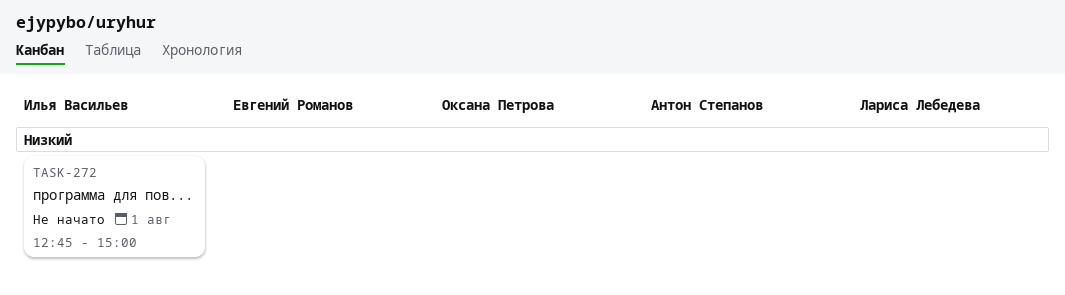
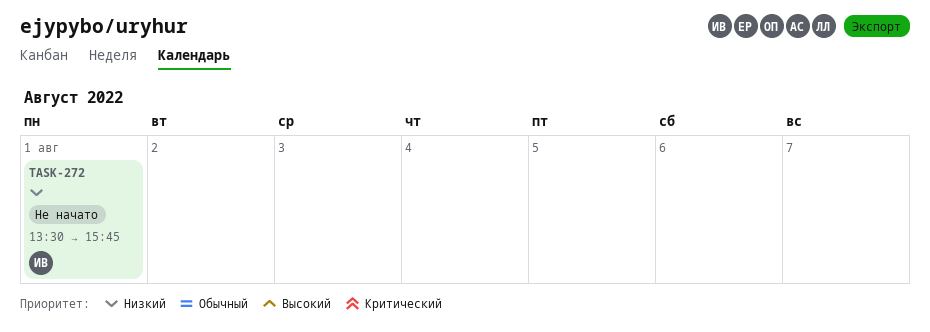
TASK-272, begins: 12:45 -> 13:30
TASK-272, ends: 15:00 -> 15:45

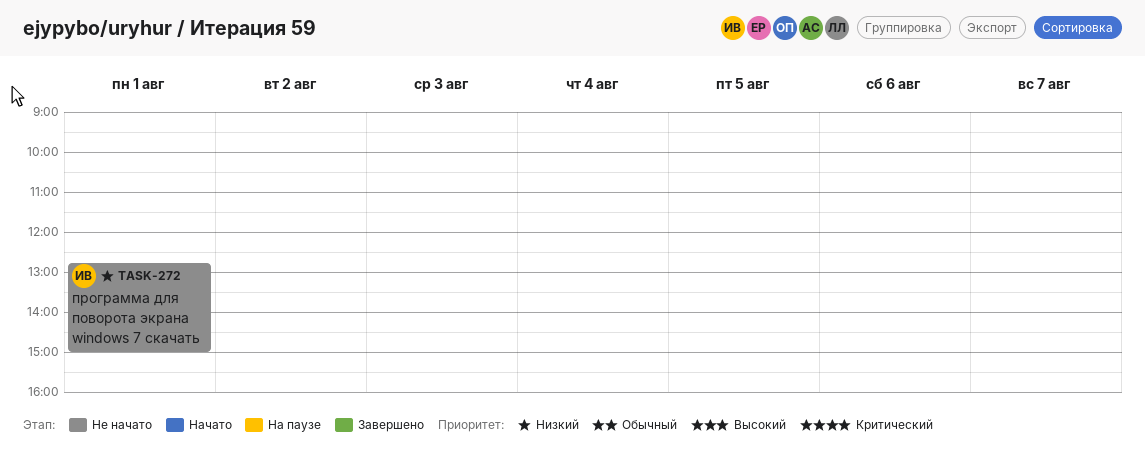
TASK-272, begins: 13:30 -> 12:45
TASK-272, ends: 15:45 -> 15:00

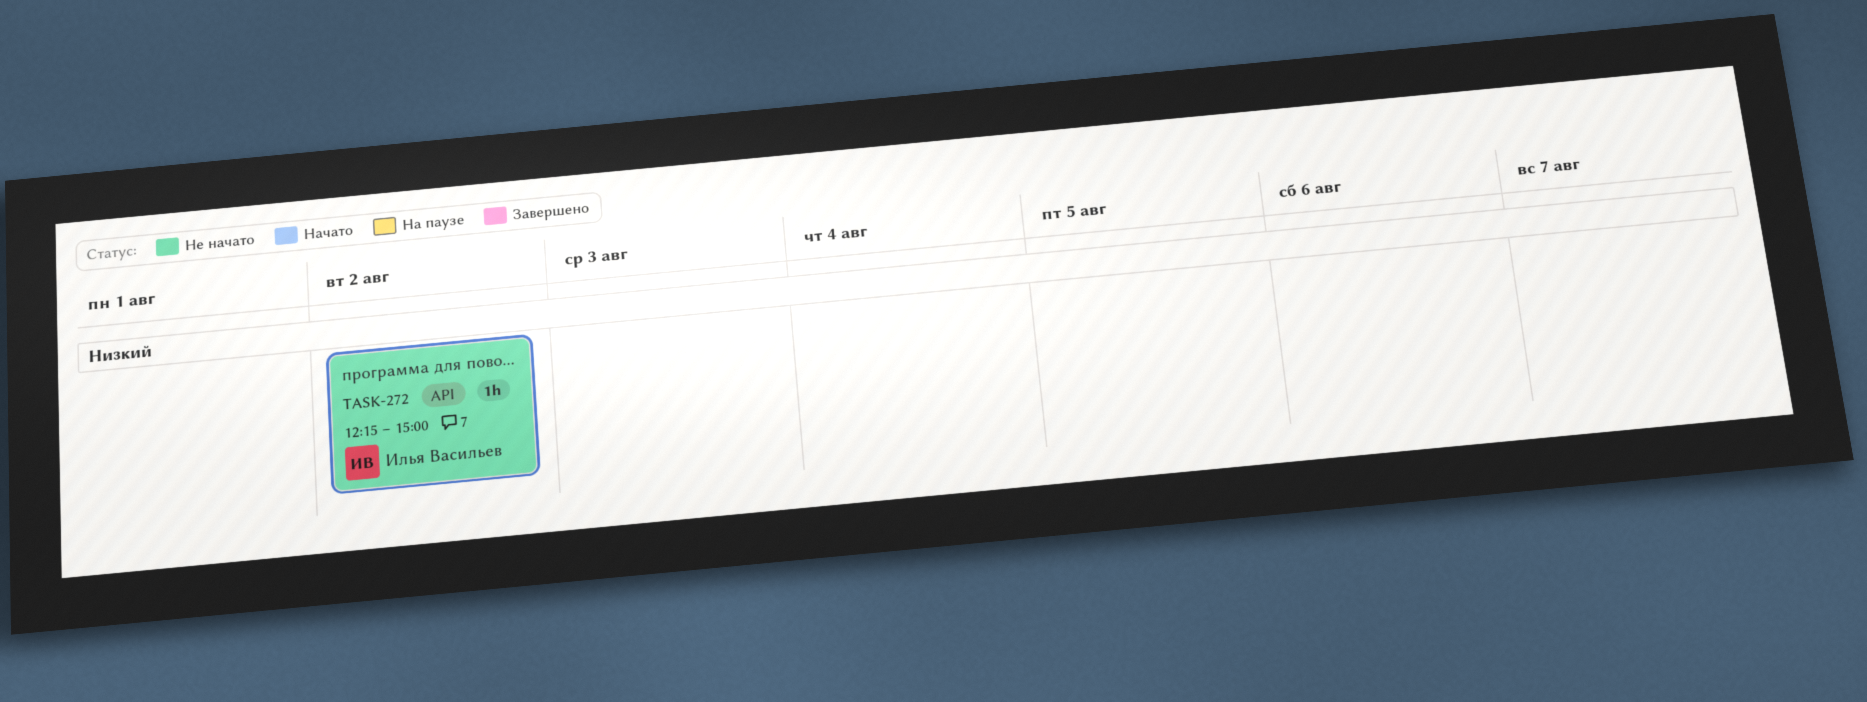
TASK-272, day: Aug 1 -> Aug 2
TASK-272, begins: 12:45 -> 12:15

